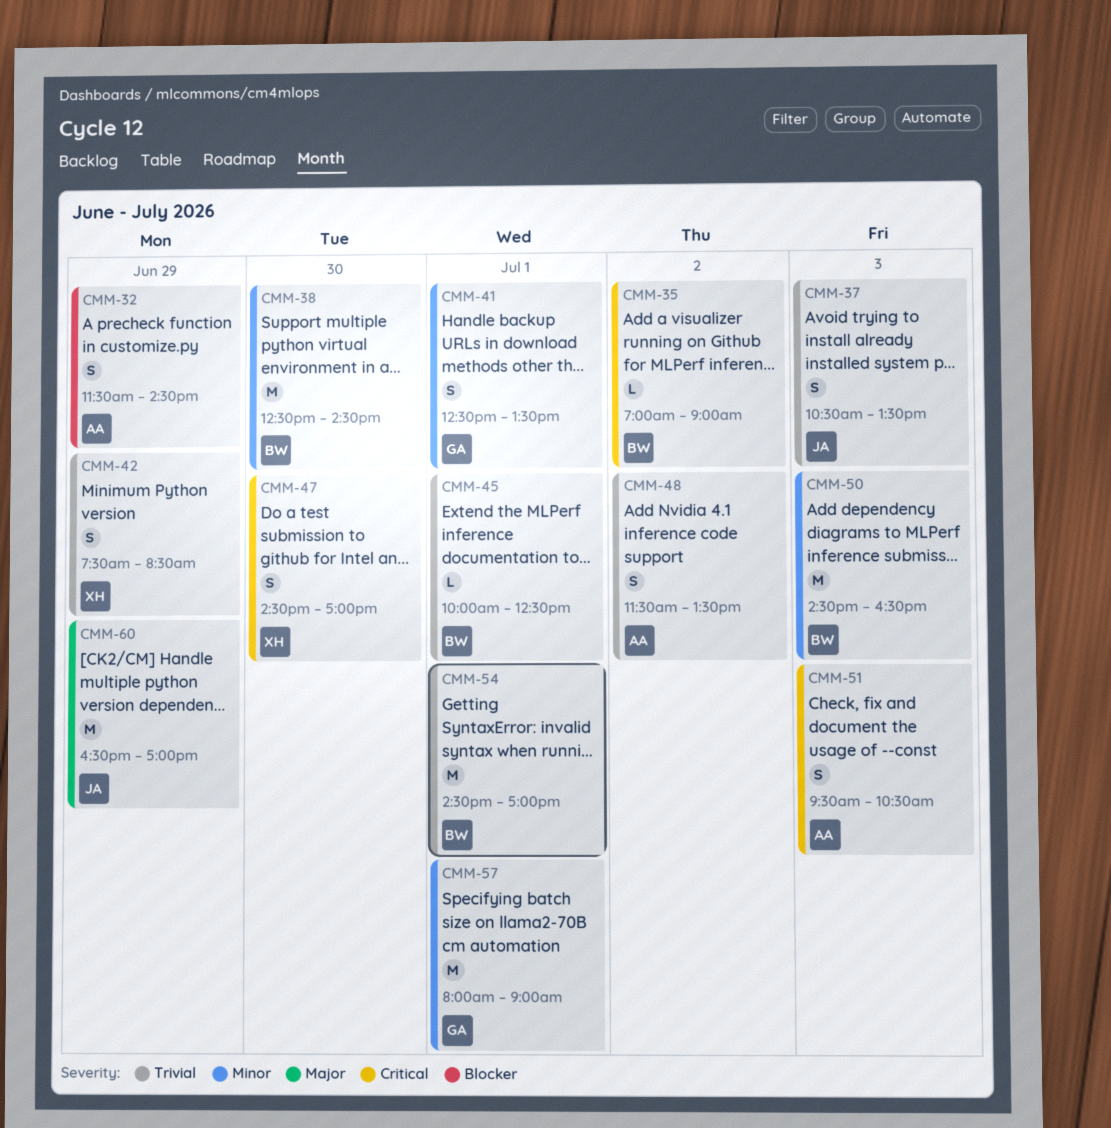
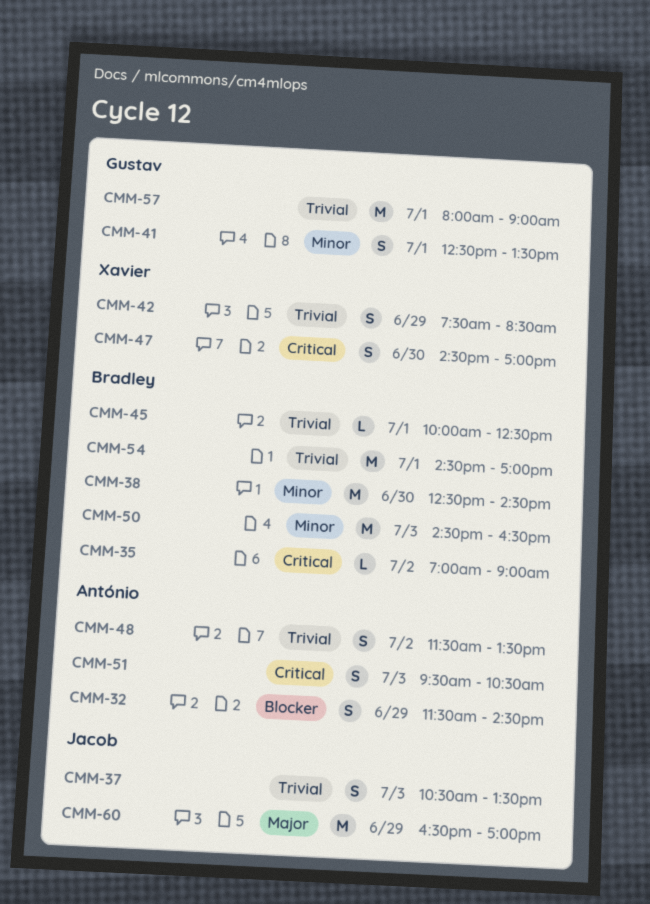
CMM-57, priority: Minor -> Trivial

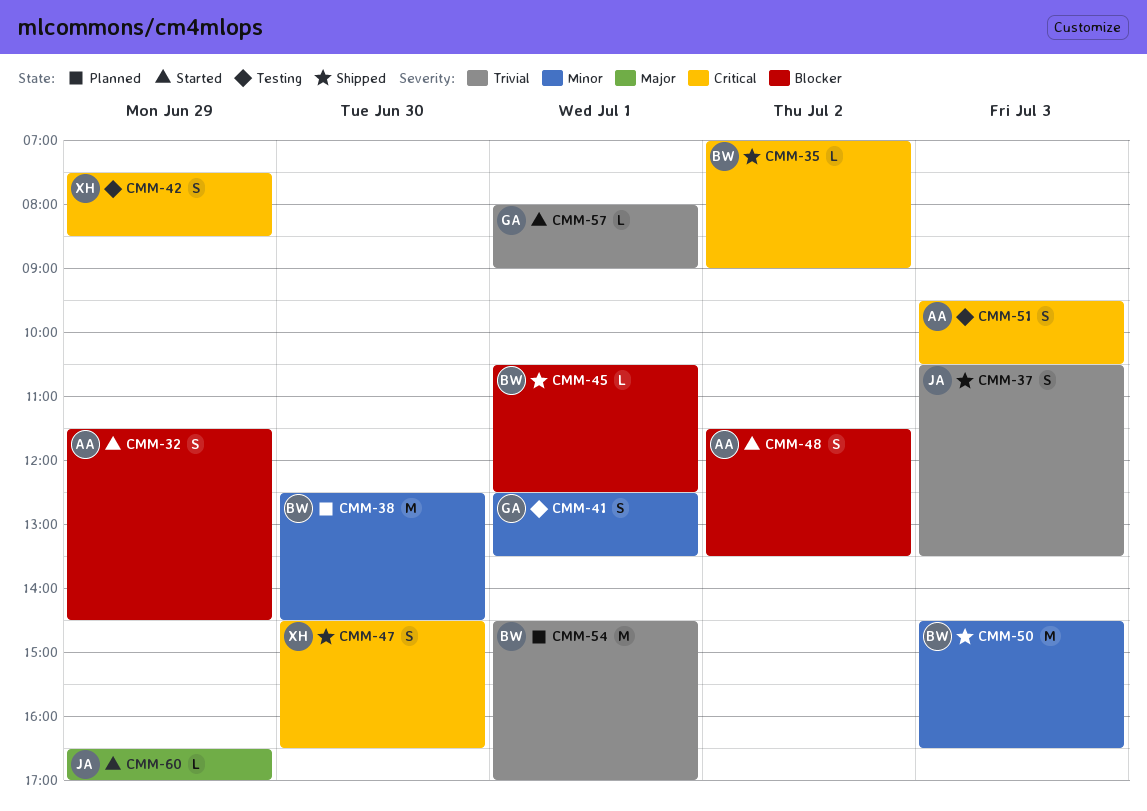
CMM-42, priority: Trivial -> Critical
CMM-45, priority: Trivial -> Blocker
CMM-45, begins: 10:00 -> 10:30
CMM-47, ends: 17:00 -> 16:30
CMM-48, priority: Trivial -> Blocker
CMM-57, estimate: M -> L
CMM-60, estimate: M -> L

